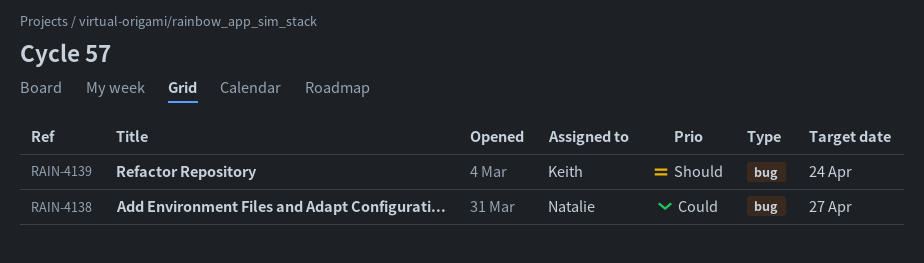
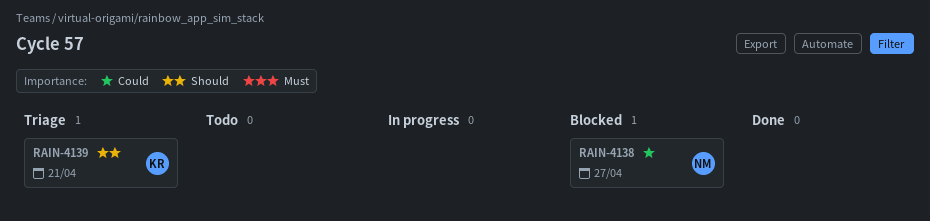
RAIN-4139, due: Apr 24 -> Apr 21

